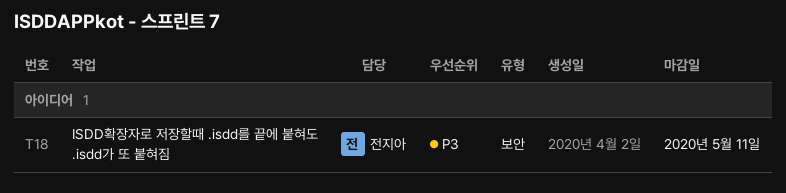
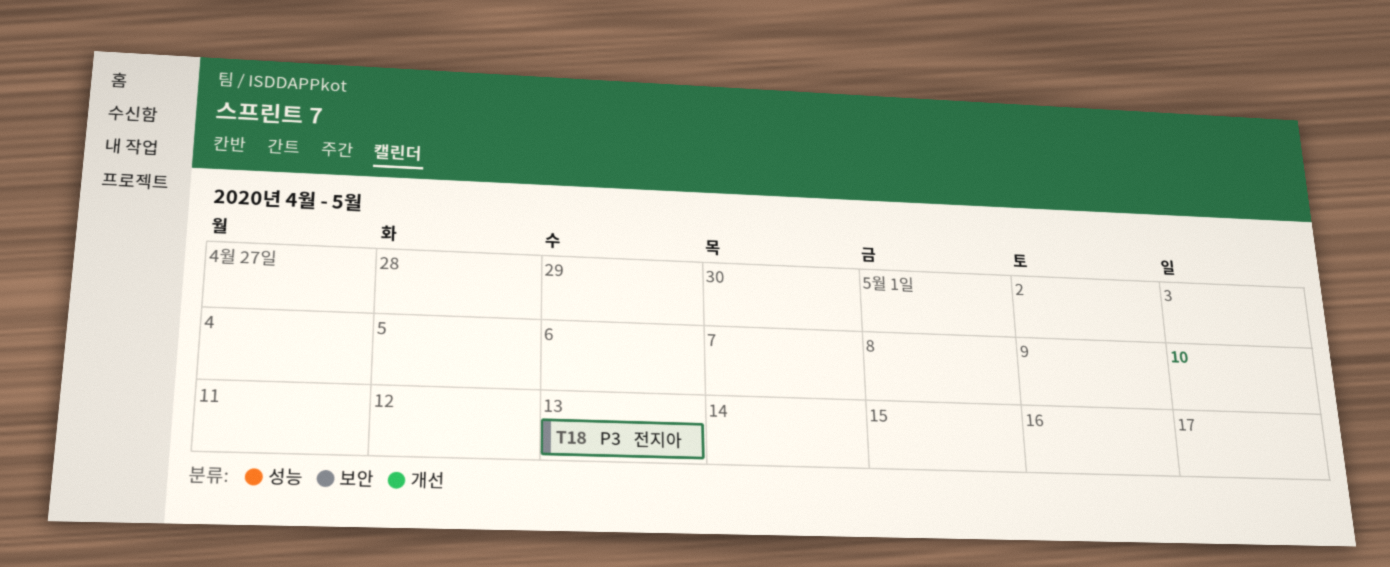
T18, due: May 11 -> May 13

